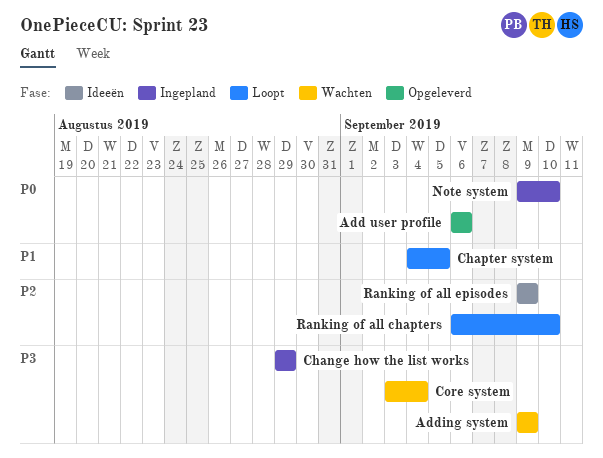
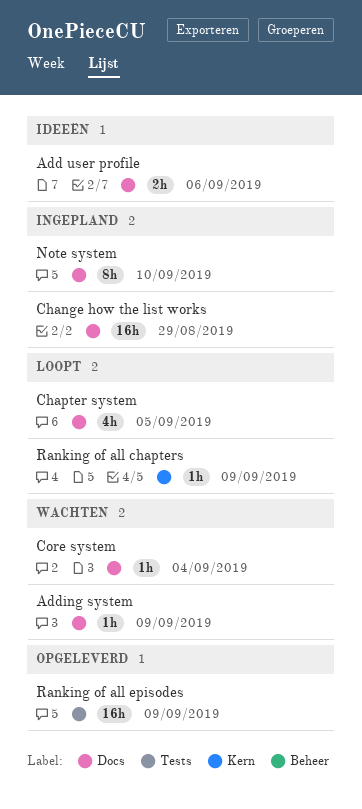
Add user profile, status: Opgeleverd -> Ideeën
Ranking of all chapters, due: Sep 10 -> Sep 9
Ranking of all episodes, status: Ideeën -> Opgeleverd

